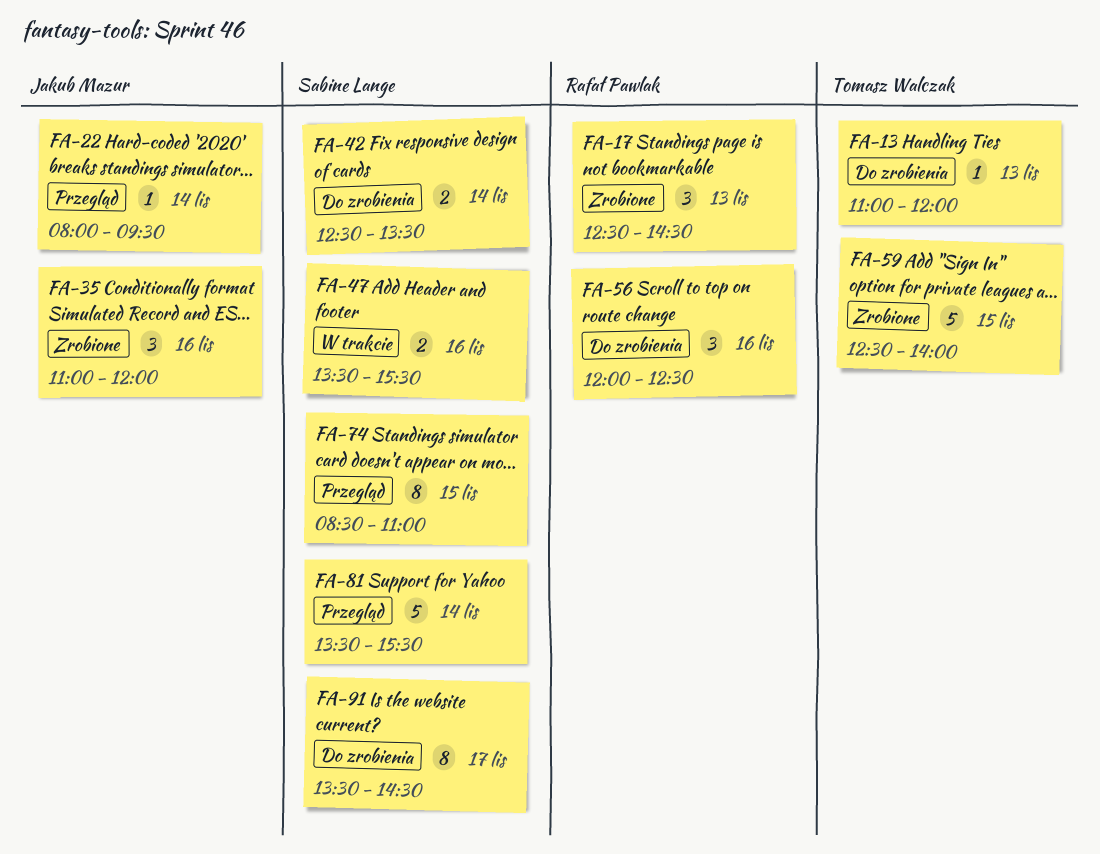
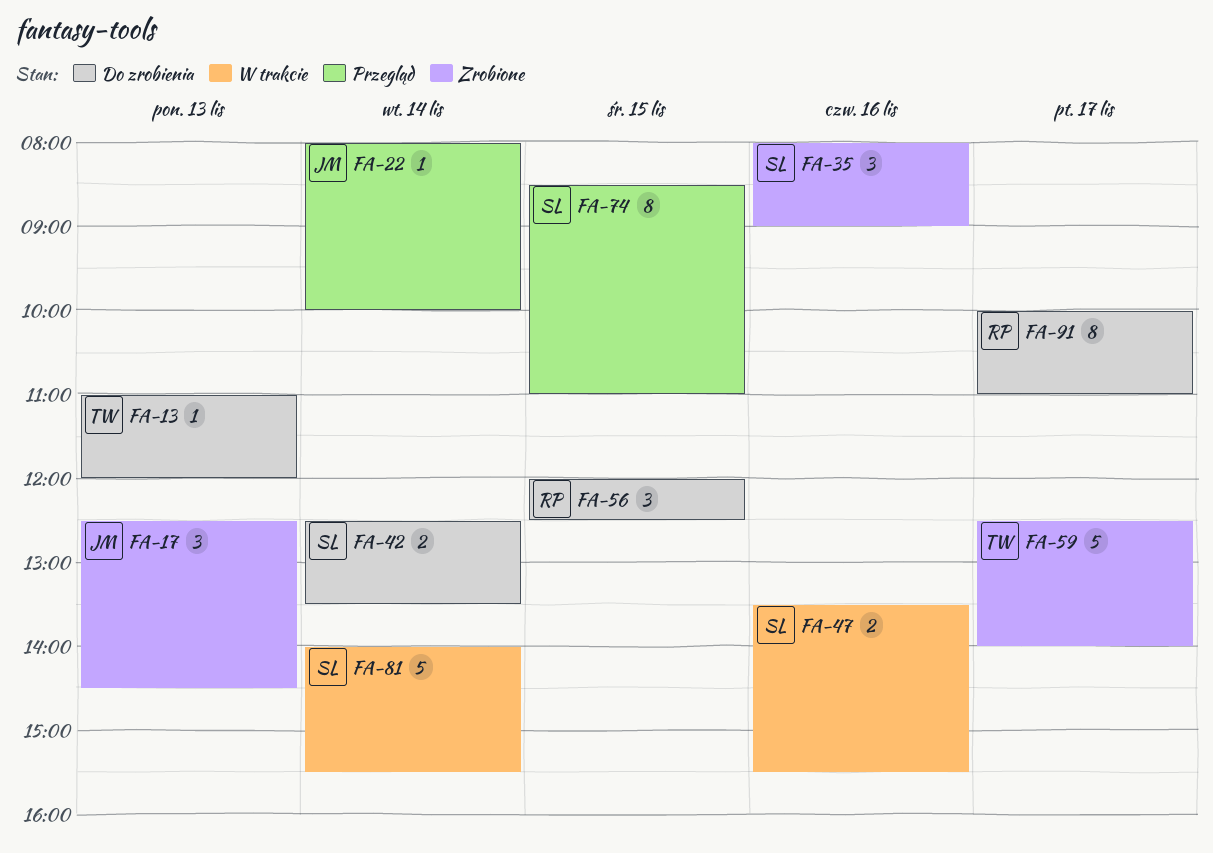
FA-17, owner: Rafał Pawlak -> Jakub Mazur
FA-22, ends: 09:30 -> 10:00
FA-35, owner: Jakub Mazur -> Sabine Lange
FA-35, begins: 11:00 -> 08:00
FA-35, ends: 12:00 -> 09:00
FA-56, day: Nov 16 -> Nov 15
FA-59, day: Nov 15 -> Nov 17
FA-81, status: Przegląd -> W trakcie
FA-81, begins: 13:30 -> 14:00
FA-91, owner: Sabine Lange -> Rafał Pawlak
FA-91, begins: 13:30 -> 10:00
FA-91, ends: 14:30 -> 11:00

